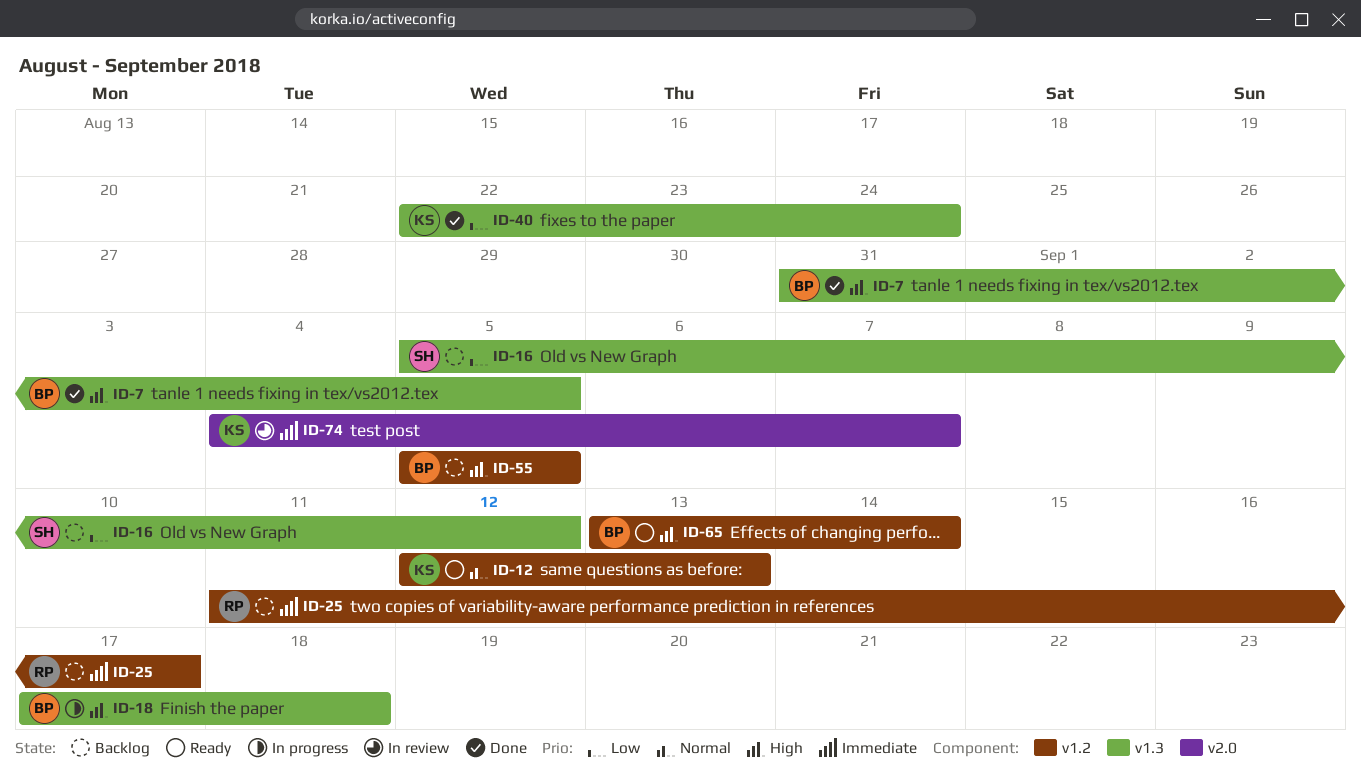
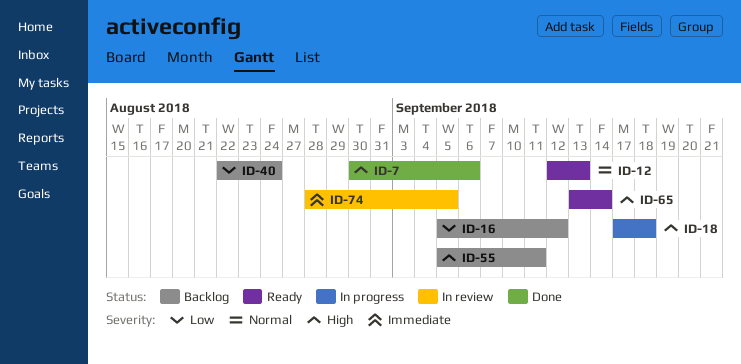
ID-7, start: Aug 31 -> Aug 30
ID-7, due: Sep 5 -> Sep 6
ID-25: present -> none
ID-40, status: Done -> Backlog
ID-55, due: Sep 5 -> Sep 11
ID-74, start: Sep 4 -> Aug 28
ID-74, due: Sep 7 -> Sep 5

